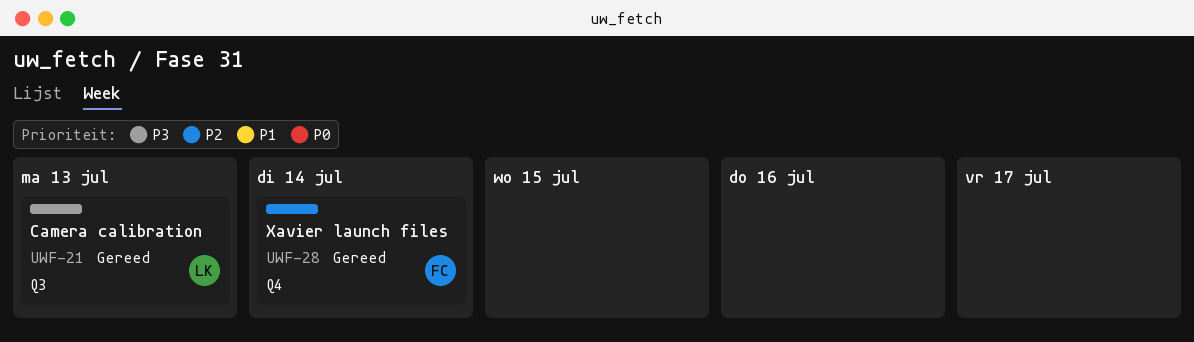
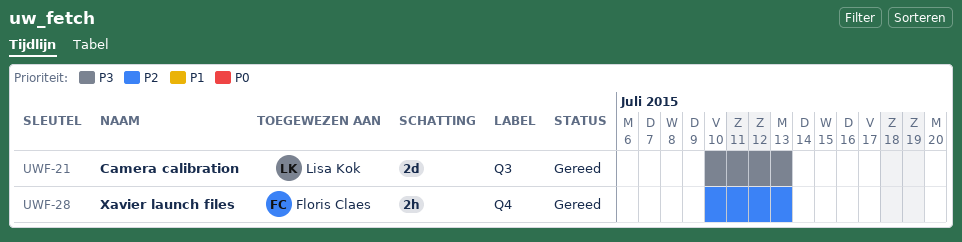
UWF-28, due: Jul 14 -> Jul 13

